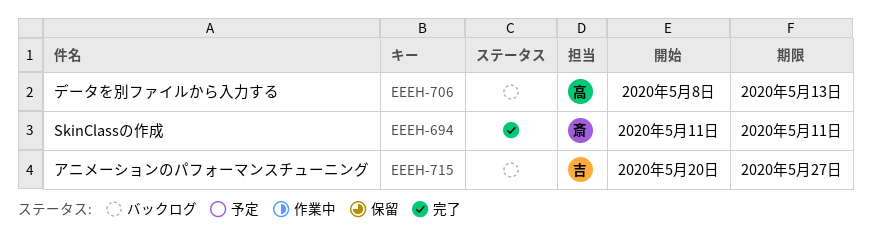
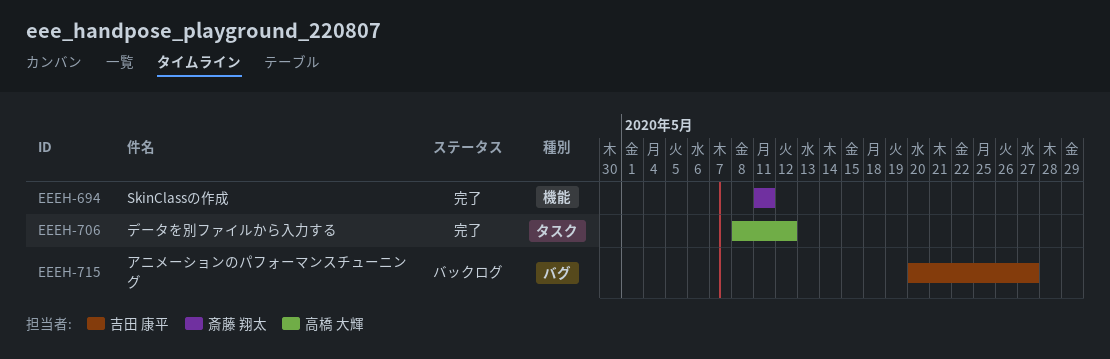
EEEH-706, status: バックログ -> 完了
EEEH-706, due: May 13 -> May 12

